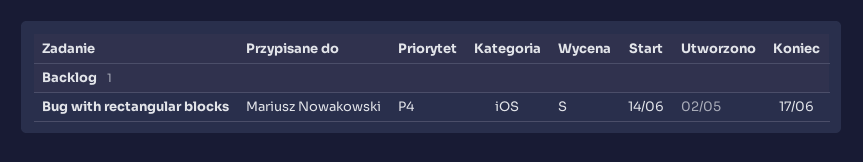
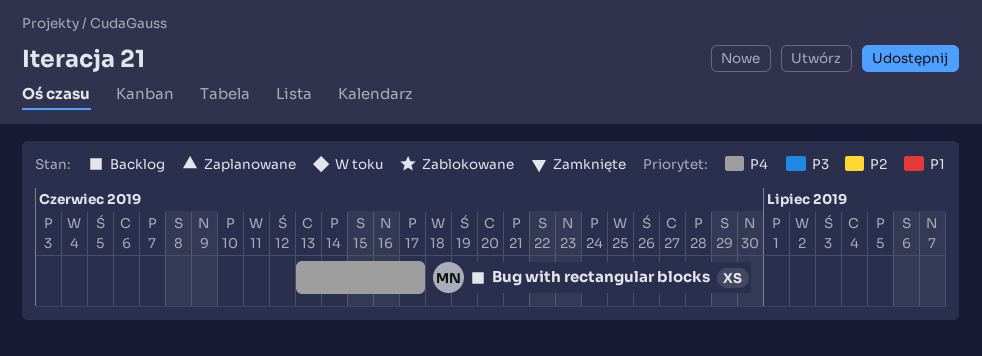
Bug with rectangular blocks, estimate: S -> XS
Bug with rectangular blocks, start: Jun 14 -> Jun 13

